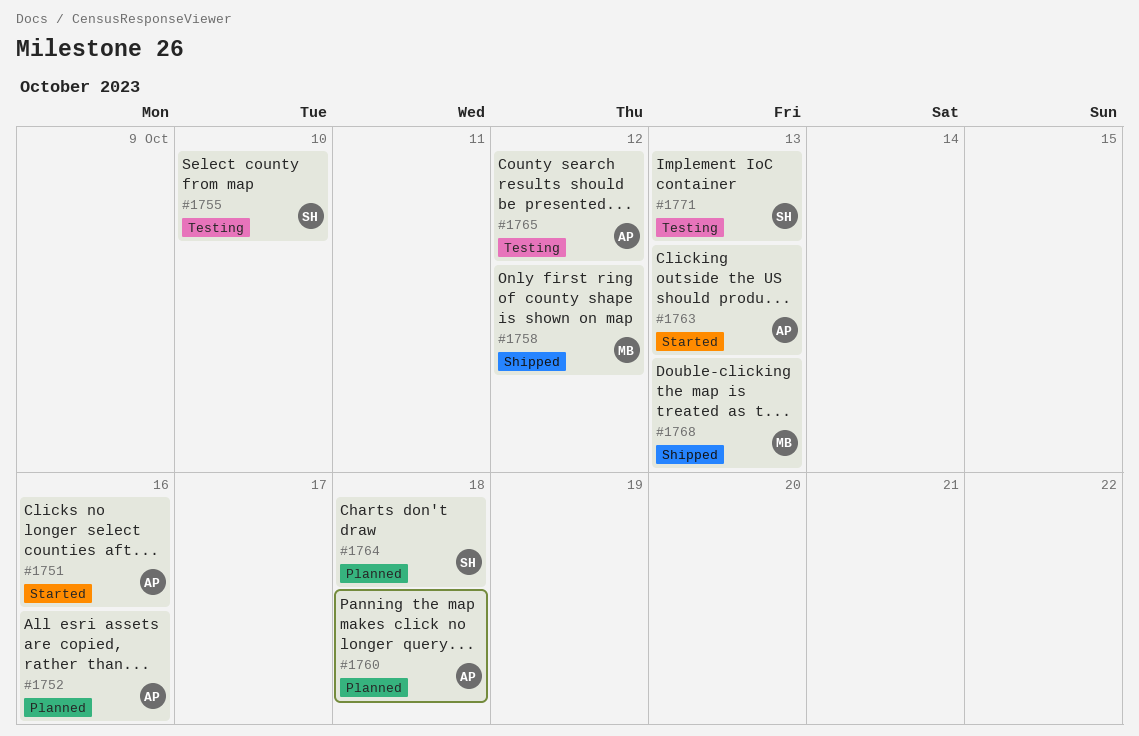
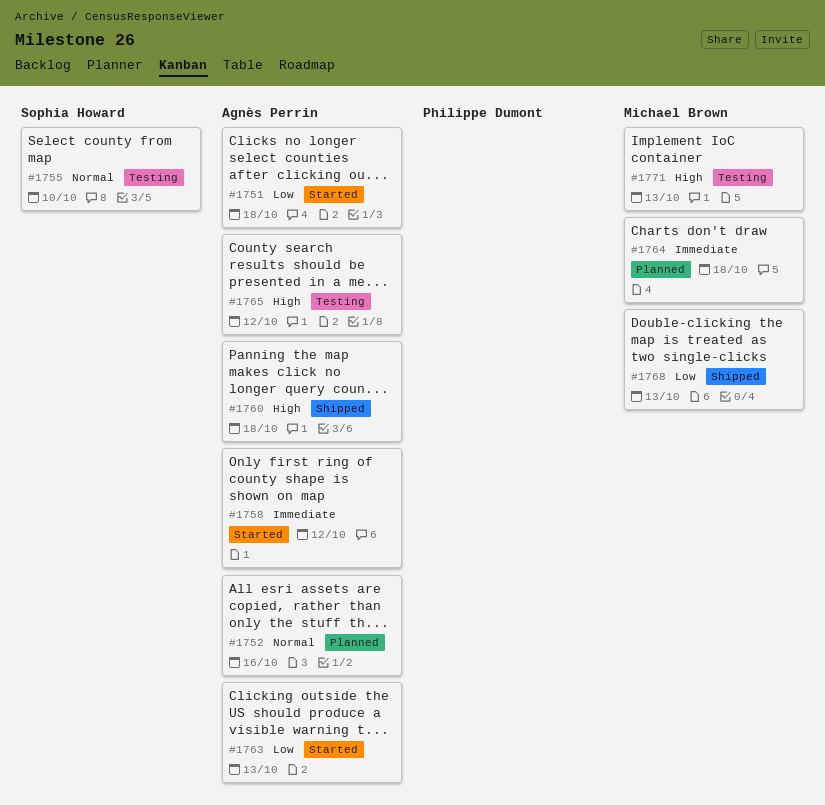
#1751, due: Oct 16 -> Oct 18
#1758, status: Shipped -> Started
#1758, owner: Michael Brown -> Agnès Perrin
#1760, status: Planned -> Shipped
#1764, owner: Sophia Howard -> Michael Brown
#1771, owner: Sophia Howard -> Michael Brown

